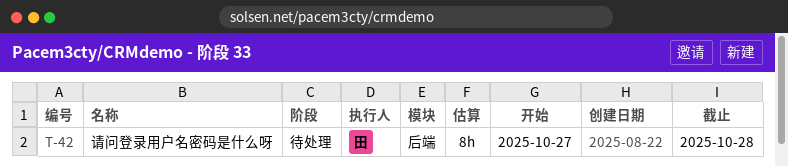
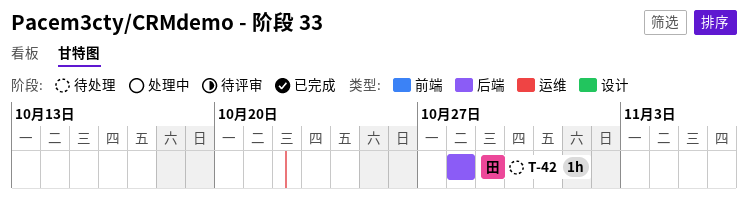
T-42, estimate: 8h -> 1h
T-42, start: Oct 27 -> Oct 28

